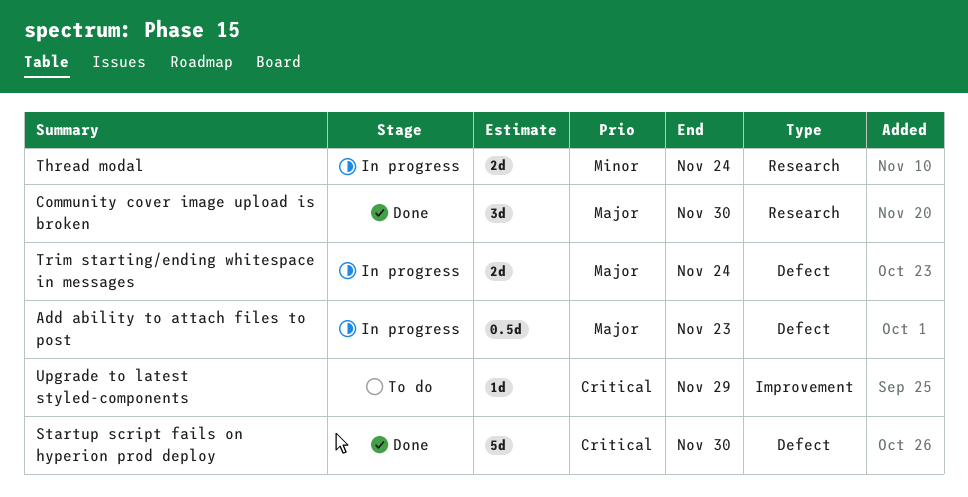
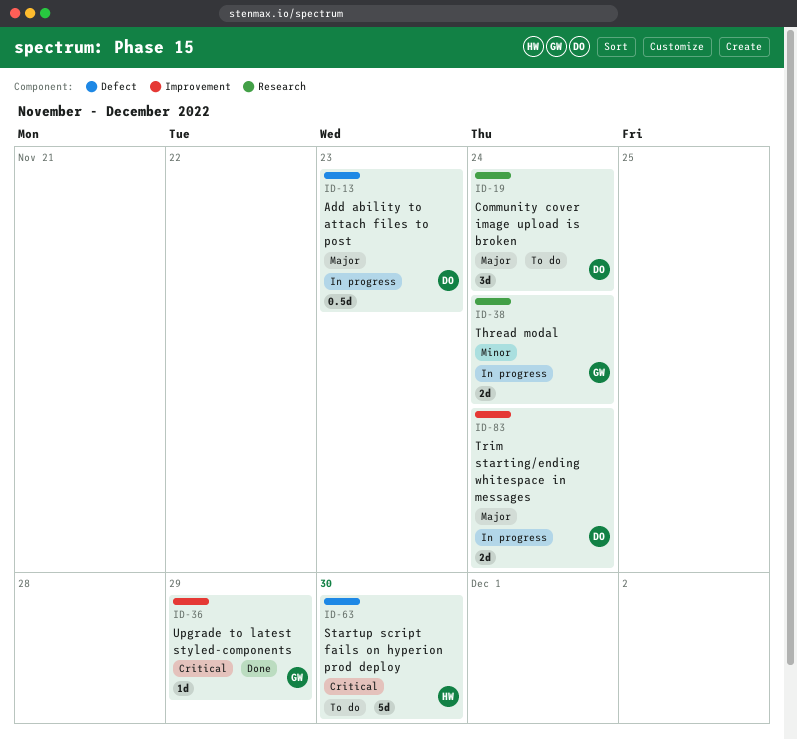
Community cover image upload is broken, status: Done -> To do
Community cover image upload is broken, due: Nov 30 -> Nov 24
Startup script fails on hyperion prod deploy, status: Done -> To do
Trim starting/ending whitespace in messages, label: Defect -> Improvement
Upgrade to latest styled-components, status: To do -> Done

